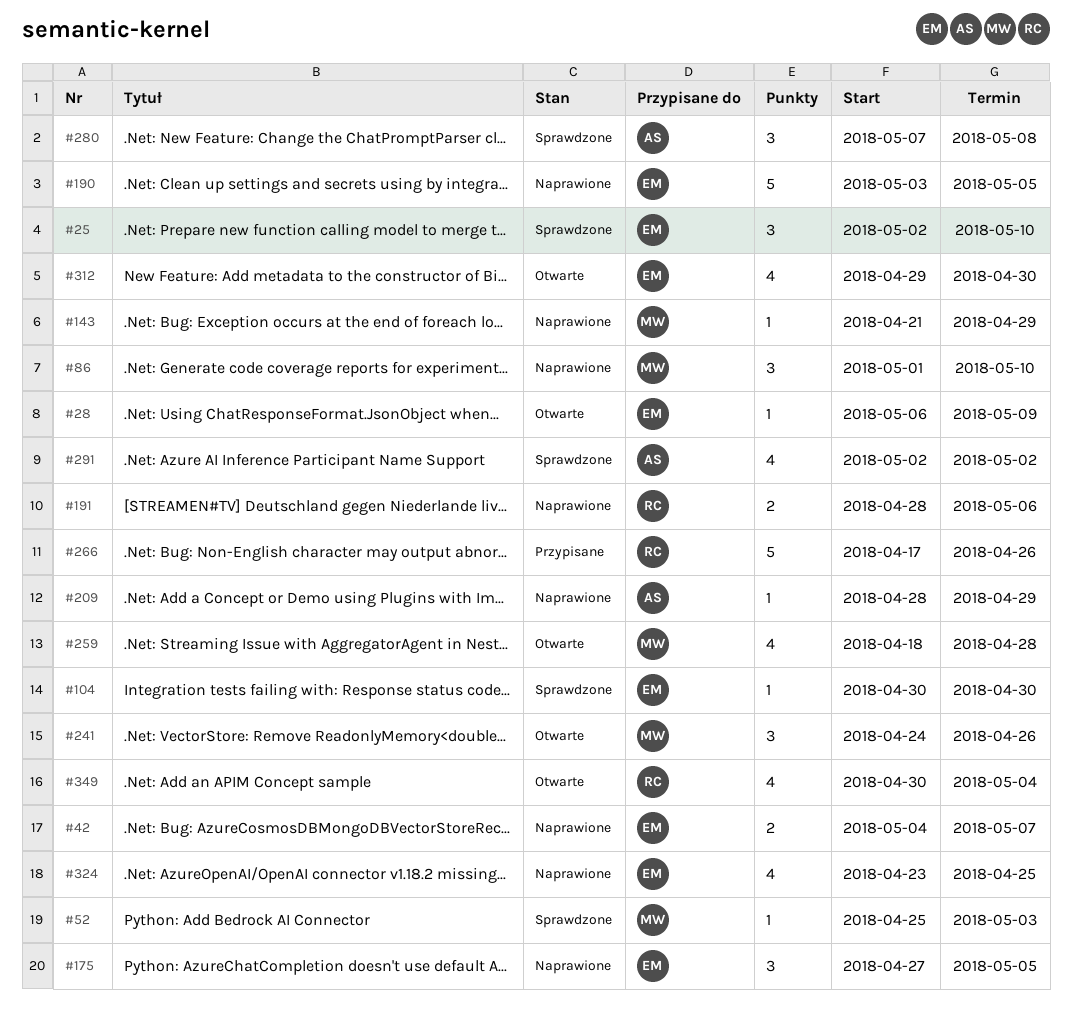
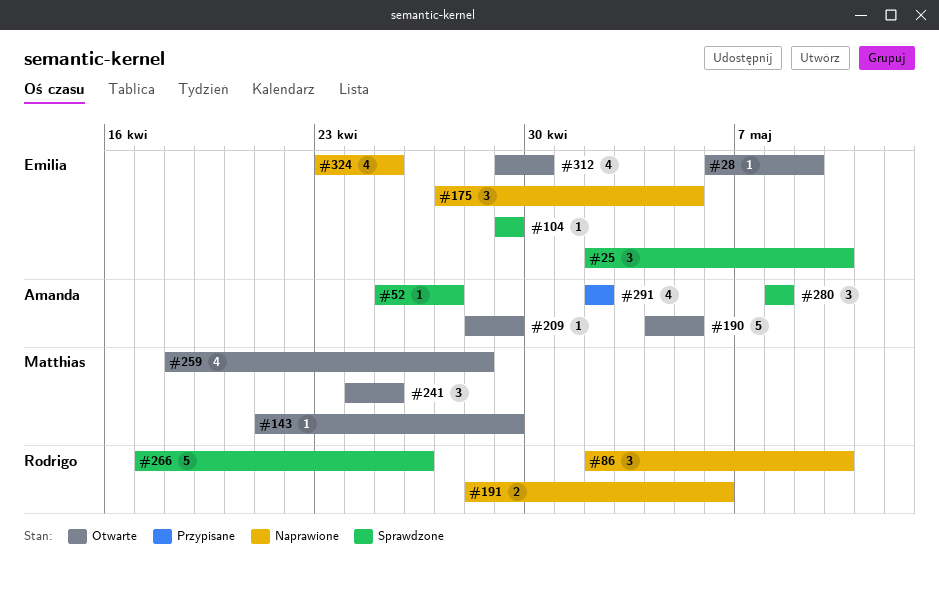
#42: present -> none
#52, owner: Matthias -> Amanda
#52, due: May 3 -> Apr 27
#86, owner: Matthias -> Rodrigo
#86, start: May 1 -> May 2
#104, start: Apr 30 -> Apr 29
#104, due: Apr 30 -> Apr 29
#143, status: Naprawione -> Otwarte
#190, status: Naprawione -> Otwarte
#190, owner: Emilia -> Amanda
#190, start: May 3 -> May 4
#209, status: Naprawione -> Otwarte
#241, due: Apr 26 -> Apr 25
#266, status: Przypisane -> Sprawdzone
#280, start: May 7 -> May 8
#291, status: Sprawdzone -> Przypisane
#349: present -> none

